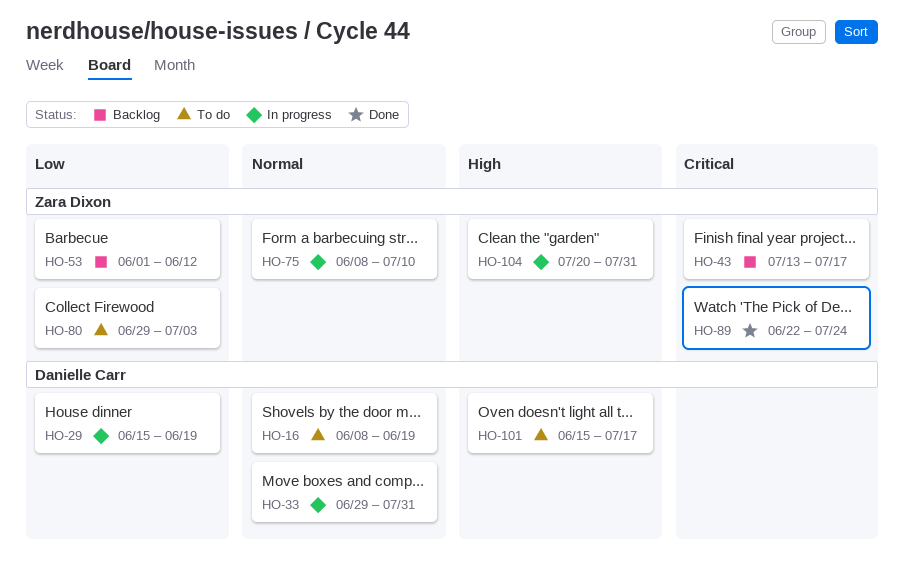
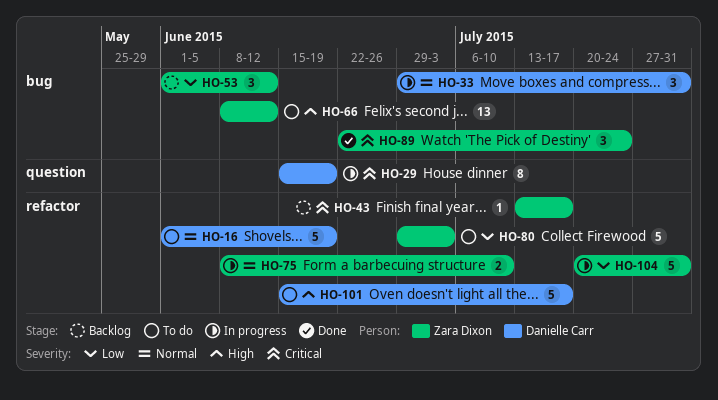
HO-16, start: Jun 8 -> Jun 1
HO-29, priority: Low -> Critical
HO-66: none -> present
HO-104, priority: High -> Low

